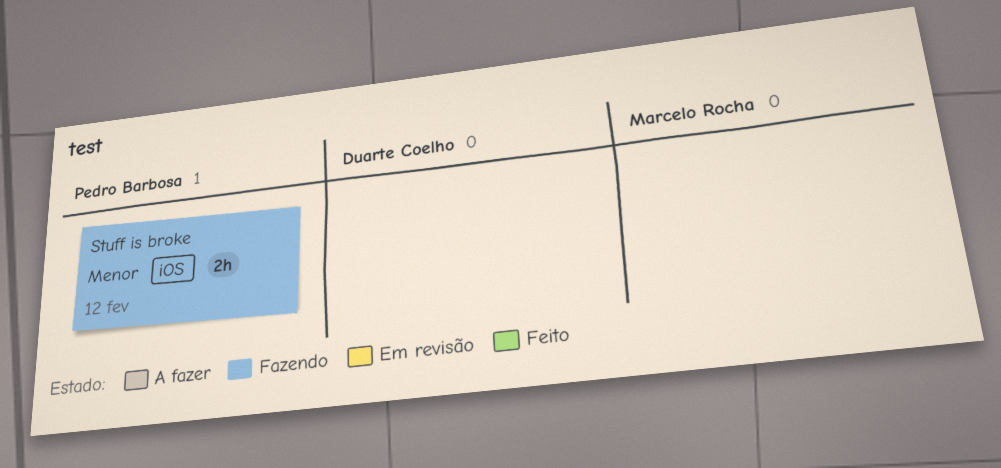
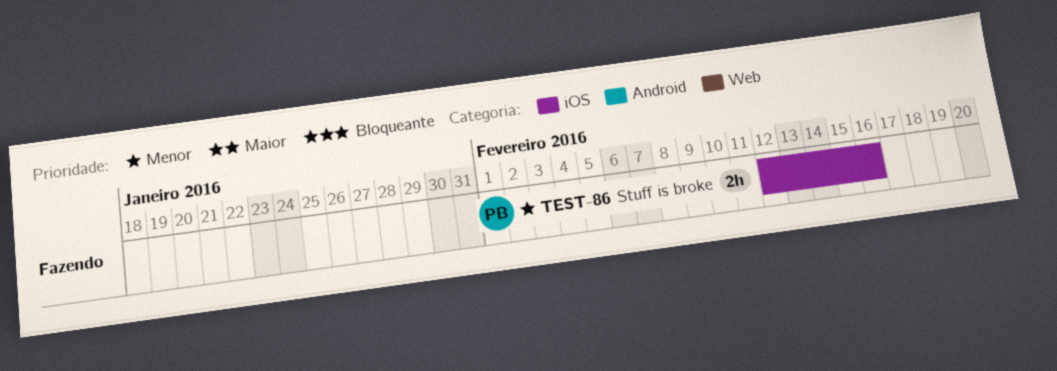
Stuff is broke, due: Feb 12 -> Feb 16

